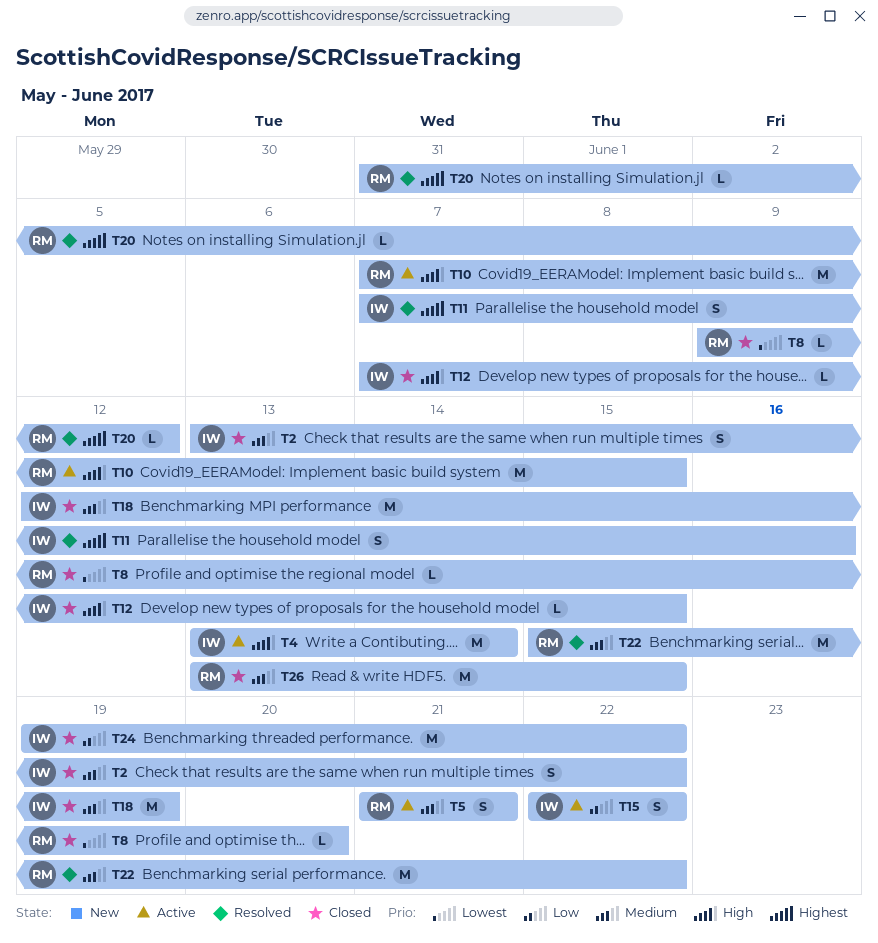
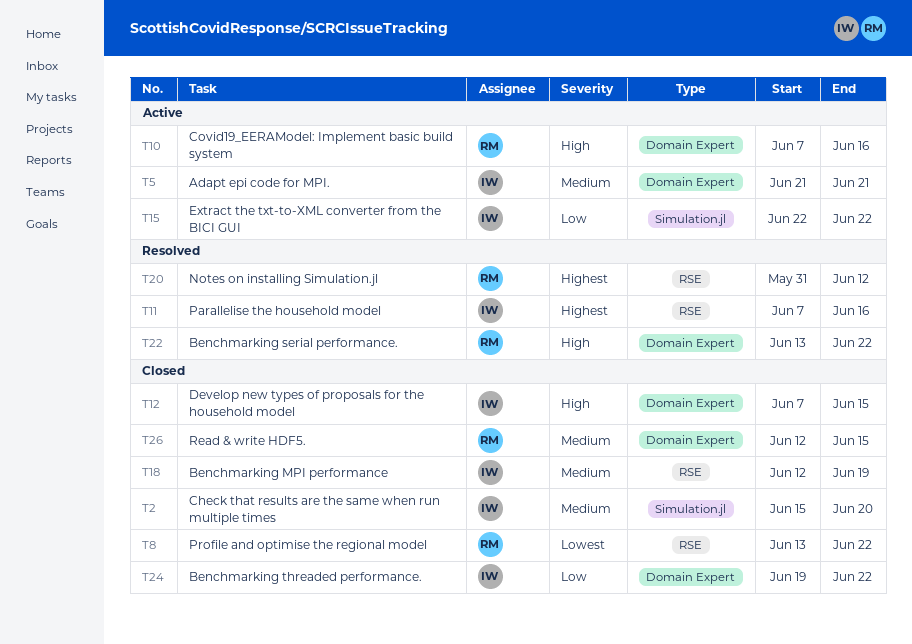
T2, start: Jun 13 -> Jun 15
T2, due: Jun 22 -> Jun 20
T4: present -> none
T5, owner: RM -> IW
T8, start: Jun 9 -> Jun 13
T8, due: Jun 20 -> Jun 22
T10, due: Jun 15 -> Jun 16
T22, priority: Medium -> High
T22, start: Jun 15 -> Jun 13
T26, start: Jun 13 -> Jun 12

